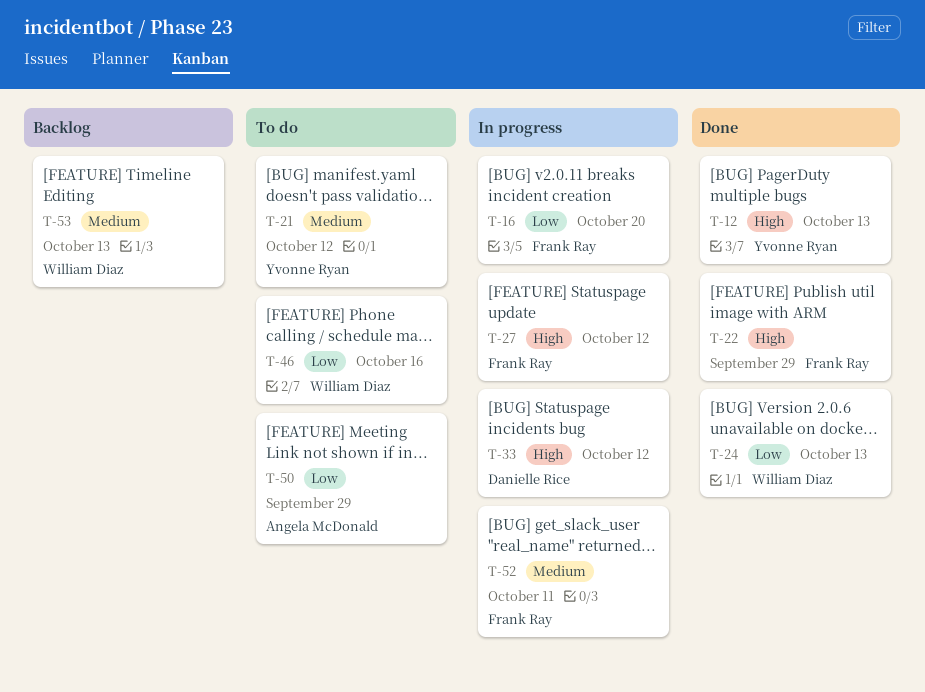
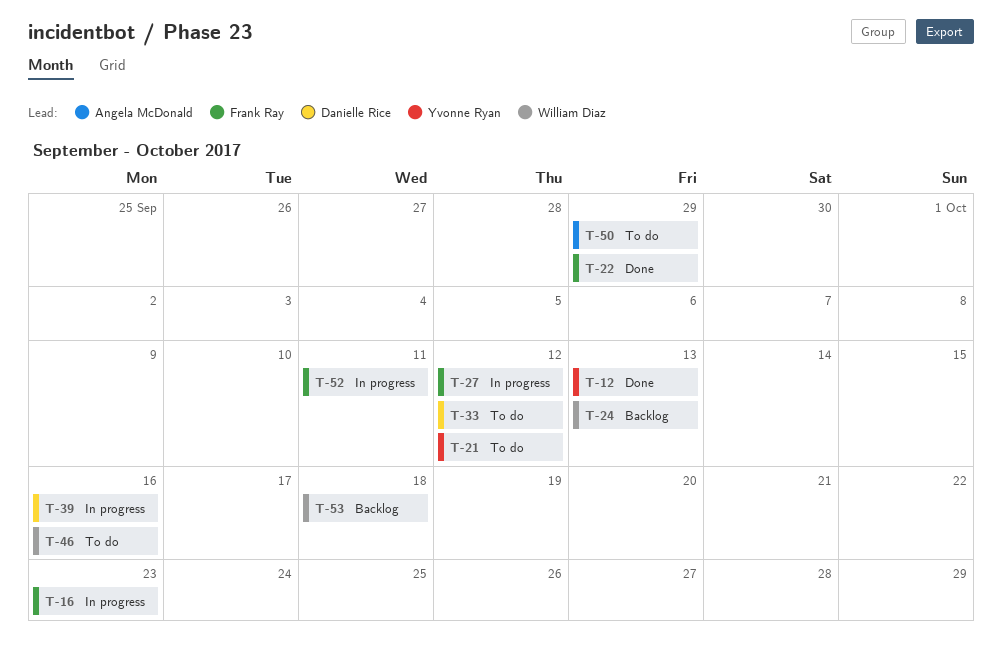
T-16, due: Oct 20 -> Oct 23
T-24, status: Done -> Backlog
T-33, status: In progress -> To do
T-39: none -> present
T-53, due: Oct 13 -> Oct 18

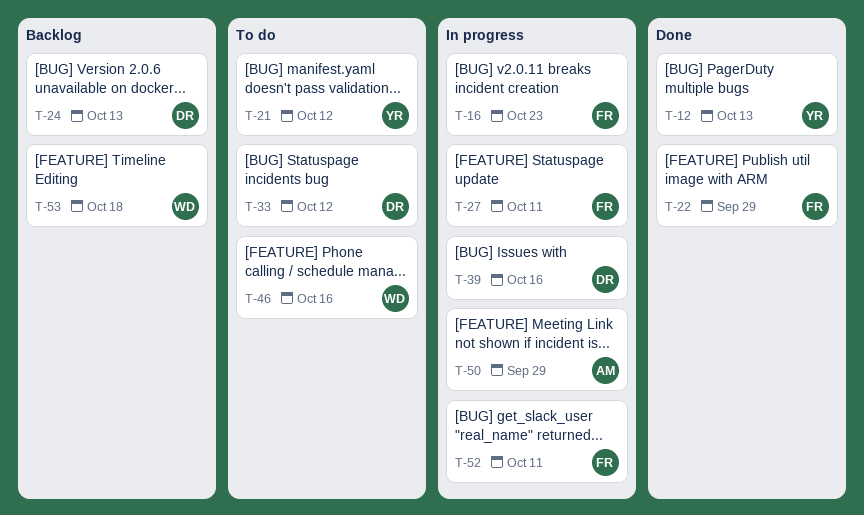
T-24, owner: William Diaz -> Danielle Rice
T-27, due: Oct 12 -> Oct 11
T-50, status: To do -> In progress

